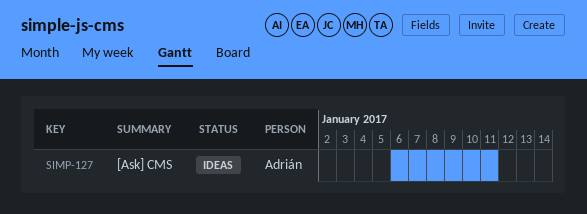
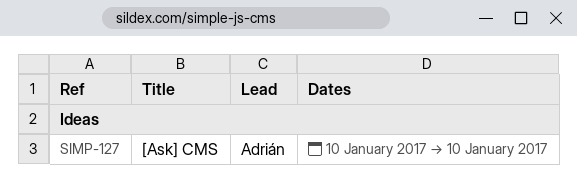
SIMP-127, start: Jan 6 -> Jan 10
SIMP-127, due: Jan 11 -> Jan 10

